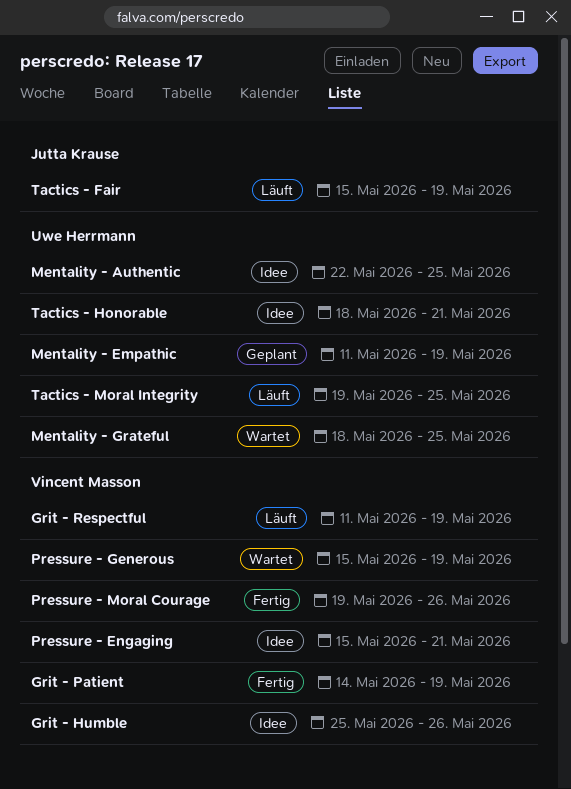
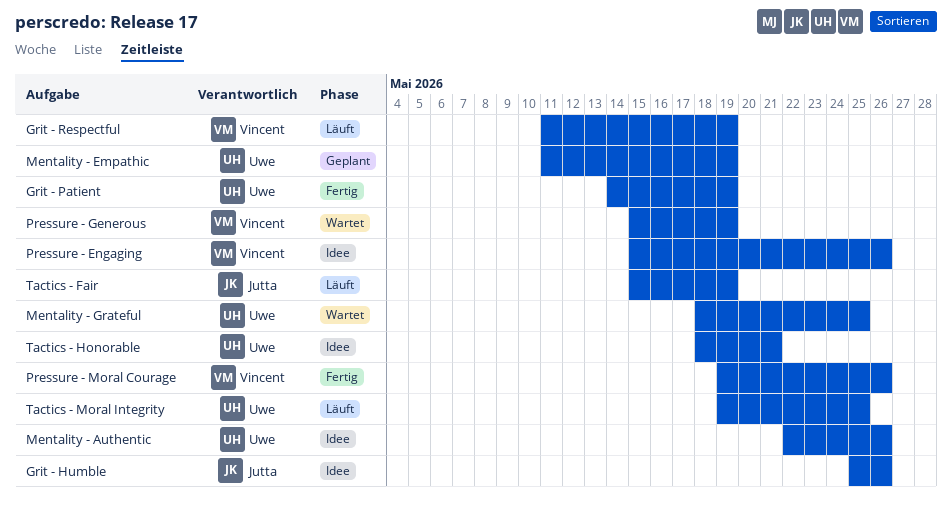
Grit - Humble, owner: Vincent Masson -> Jutta Krause
Grit - Patient, owner: Vincent Masson -> Uwe Herrmann
Mentality - Authentic, due: May 25 -> May 26
Pressure - Engaging, due: May 21 -> May 26

